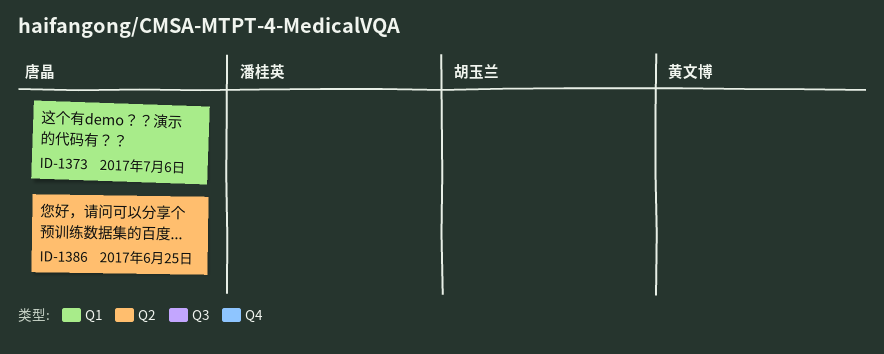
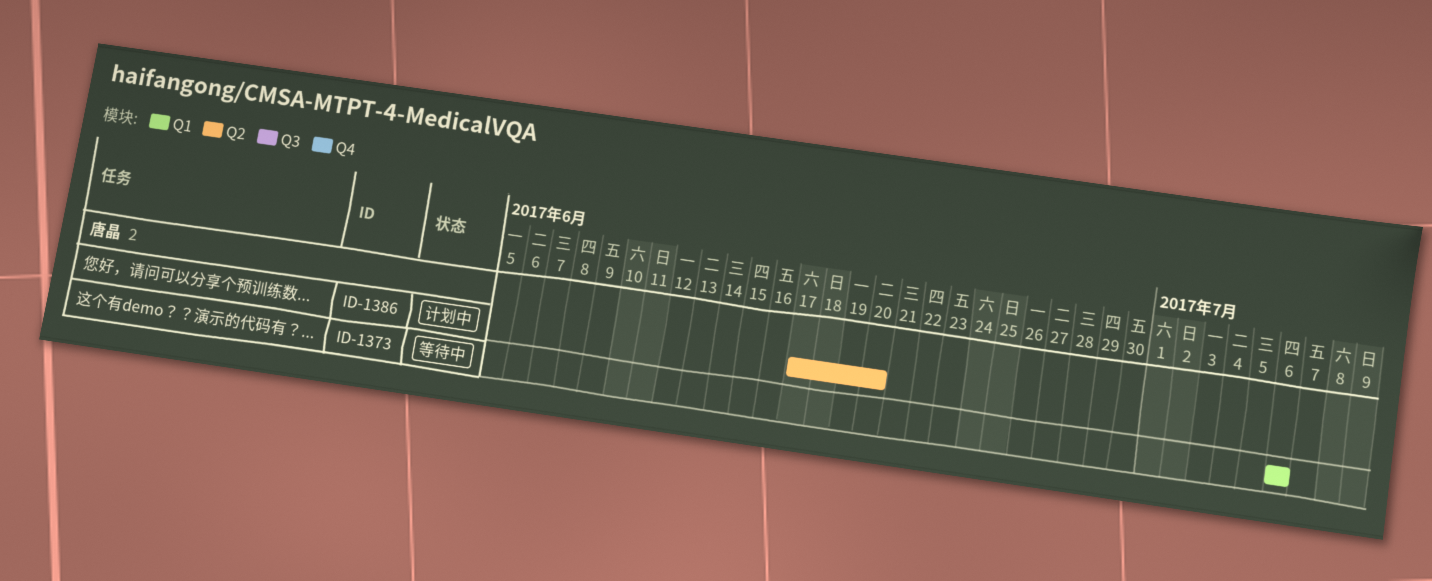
ID-1386, due: Jun 25 -> Jun 20

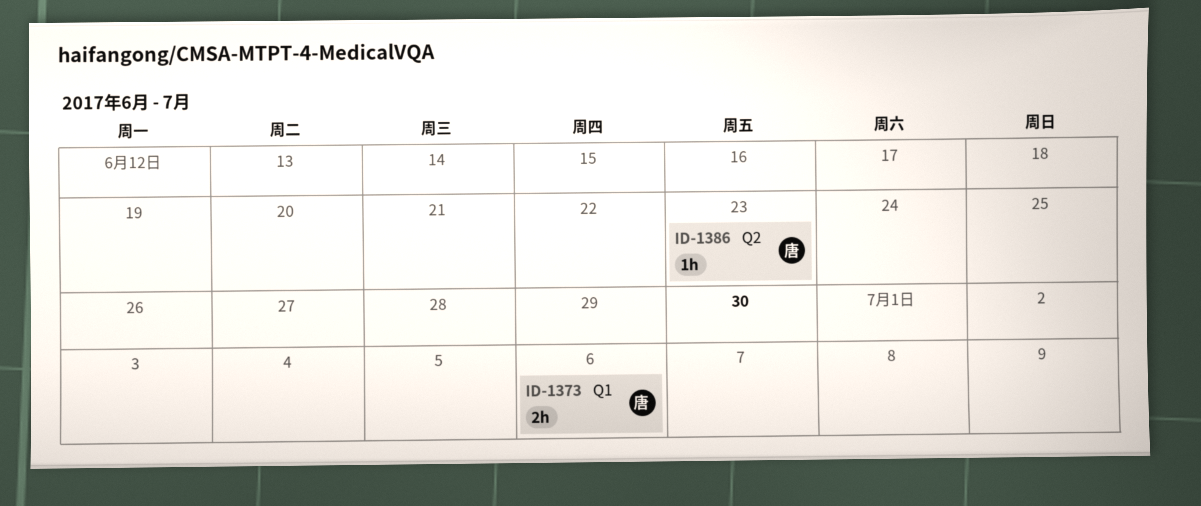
ID-1386, due: Jun 20 -> Jun 23

